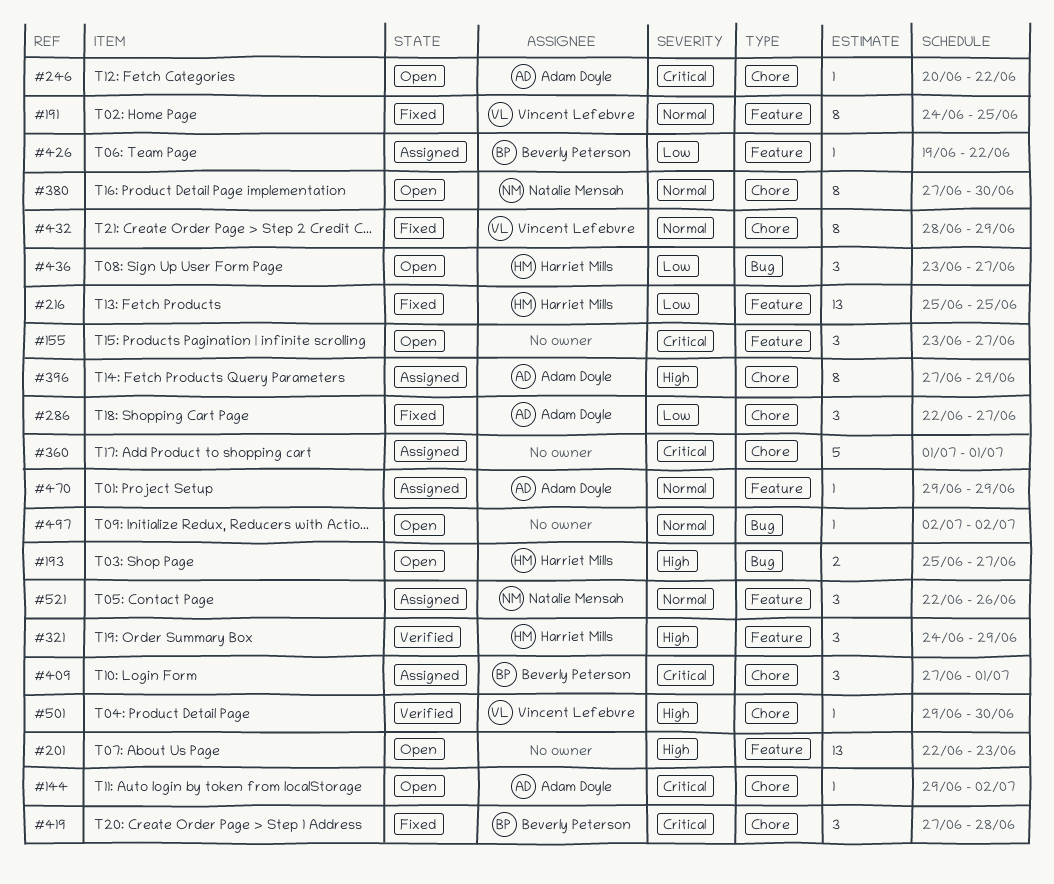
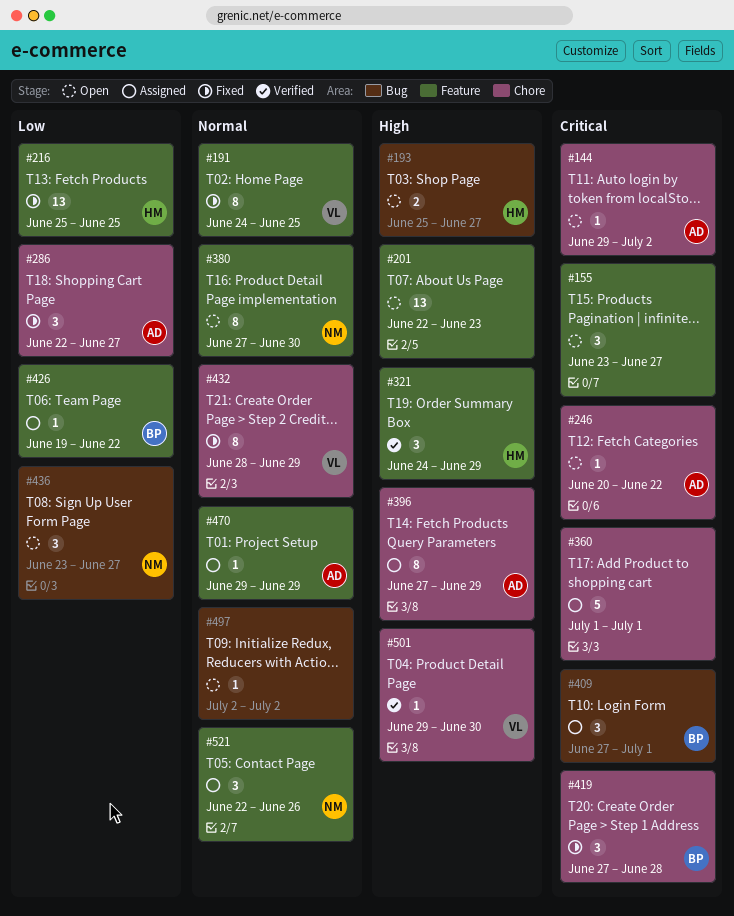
#380, label: Chore -> Feature
#409, label: Chore -> Bug
#436, owner: Harriet Mills -> Natalie Mensah

